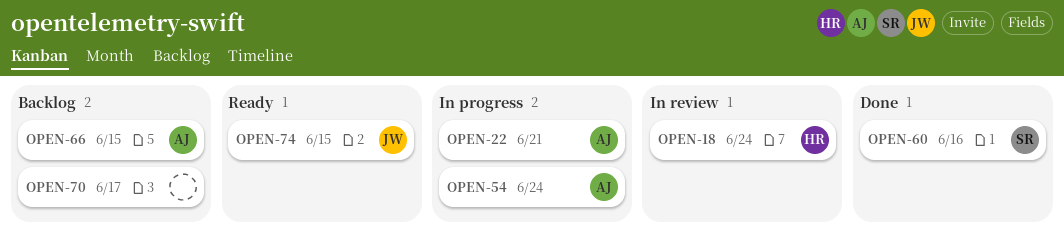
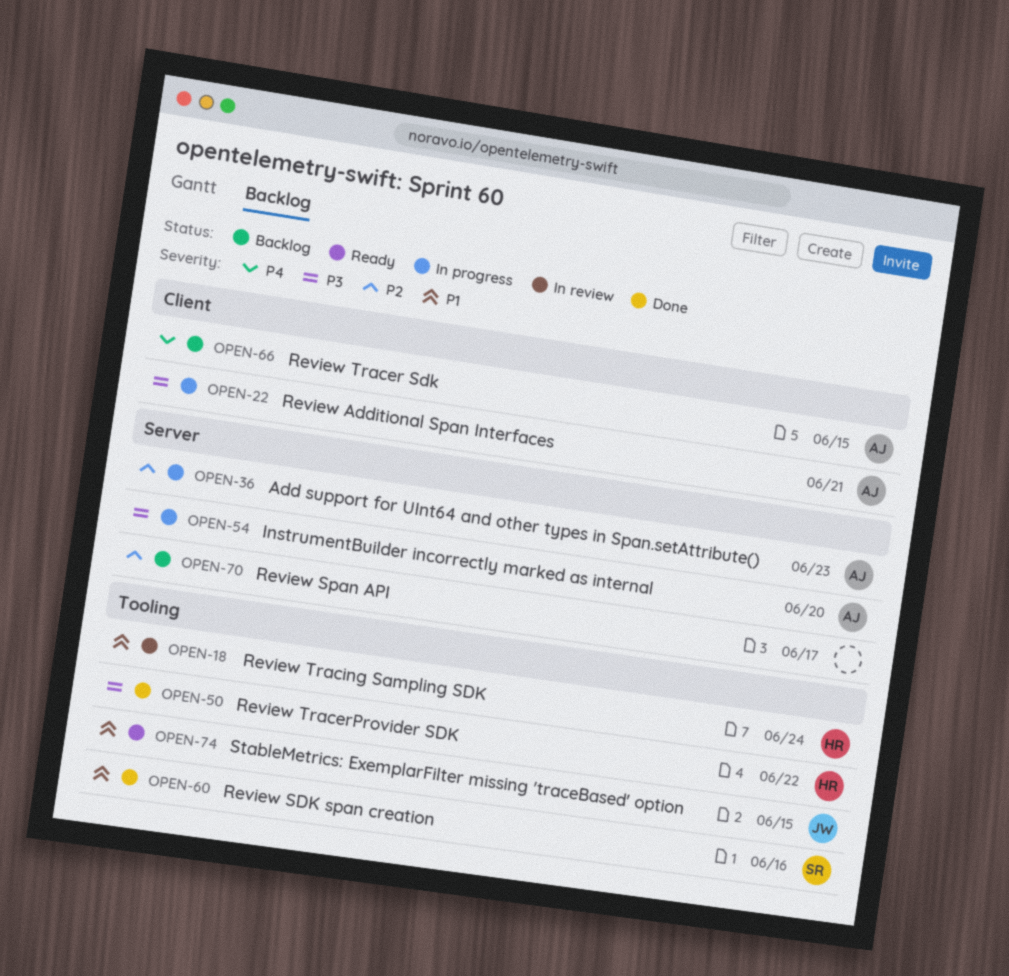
OPEN-36: none -> present
OPEN-50: none -> present
OPEN-54, due: Jun 24 -> Jun 20

